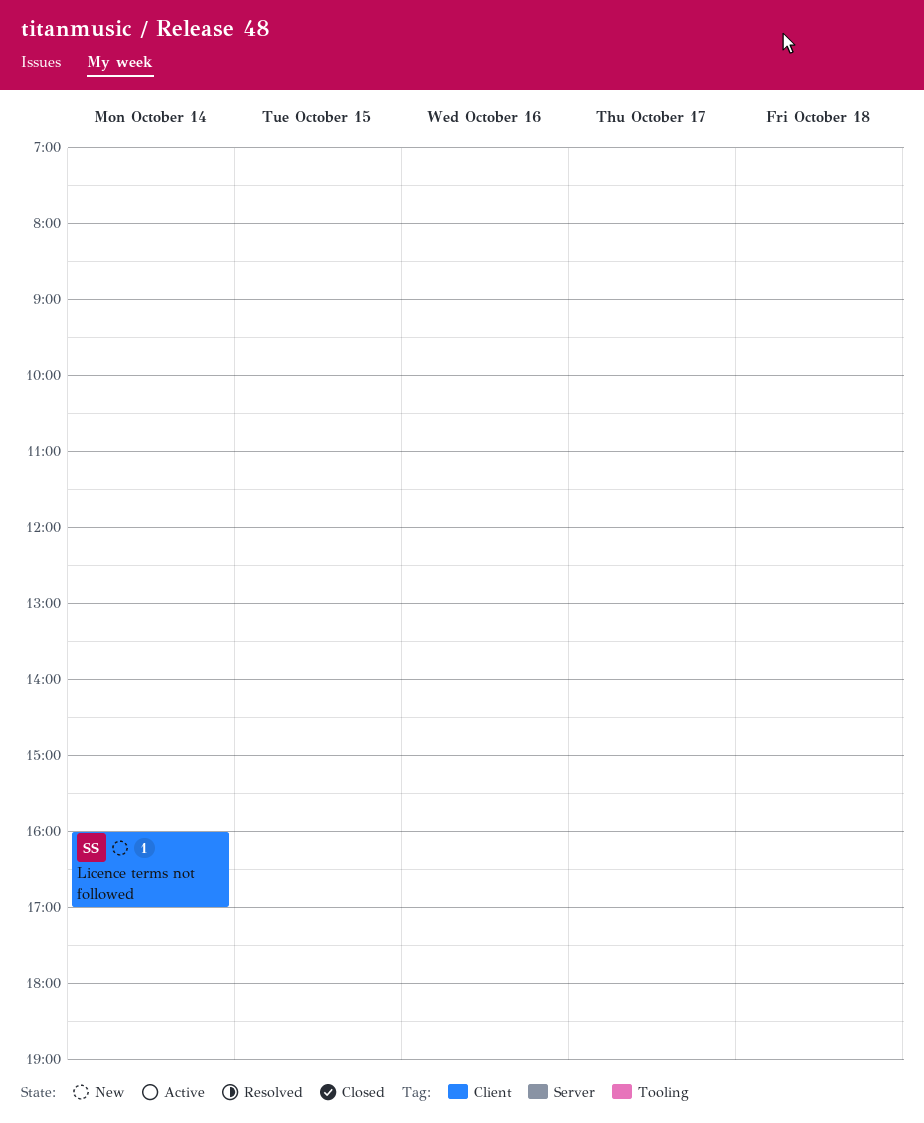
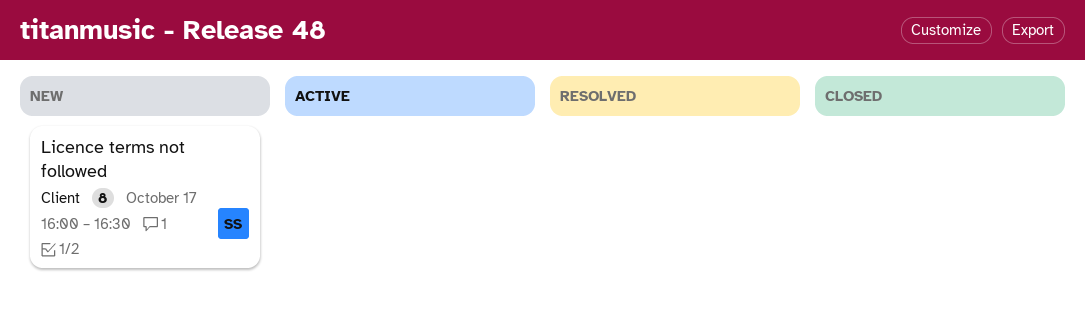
Licence terms not followed, estimate: 1 -> 8
Licence terms not followed, day: Oct 14 -> Oct 17
Licence terms not followed, ends: 17:00 -> 16:30

